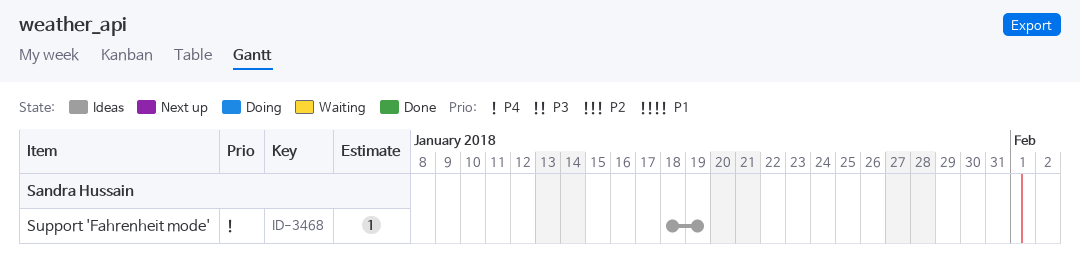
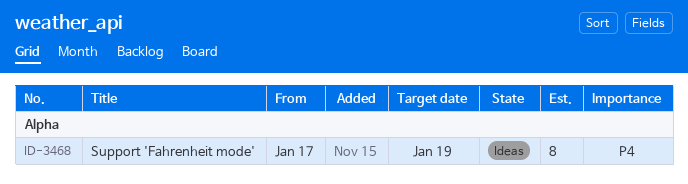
ID-3468, estimate: 1 -> 8
ID-3468, start: Jan 18 -> Jan 17

